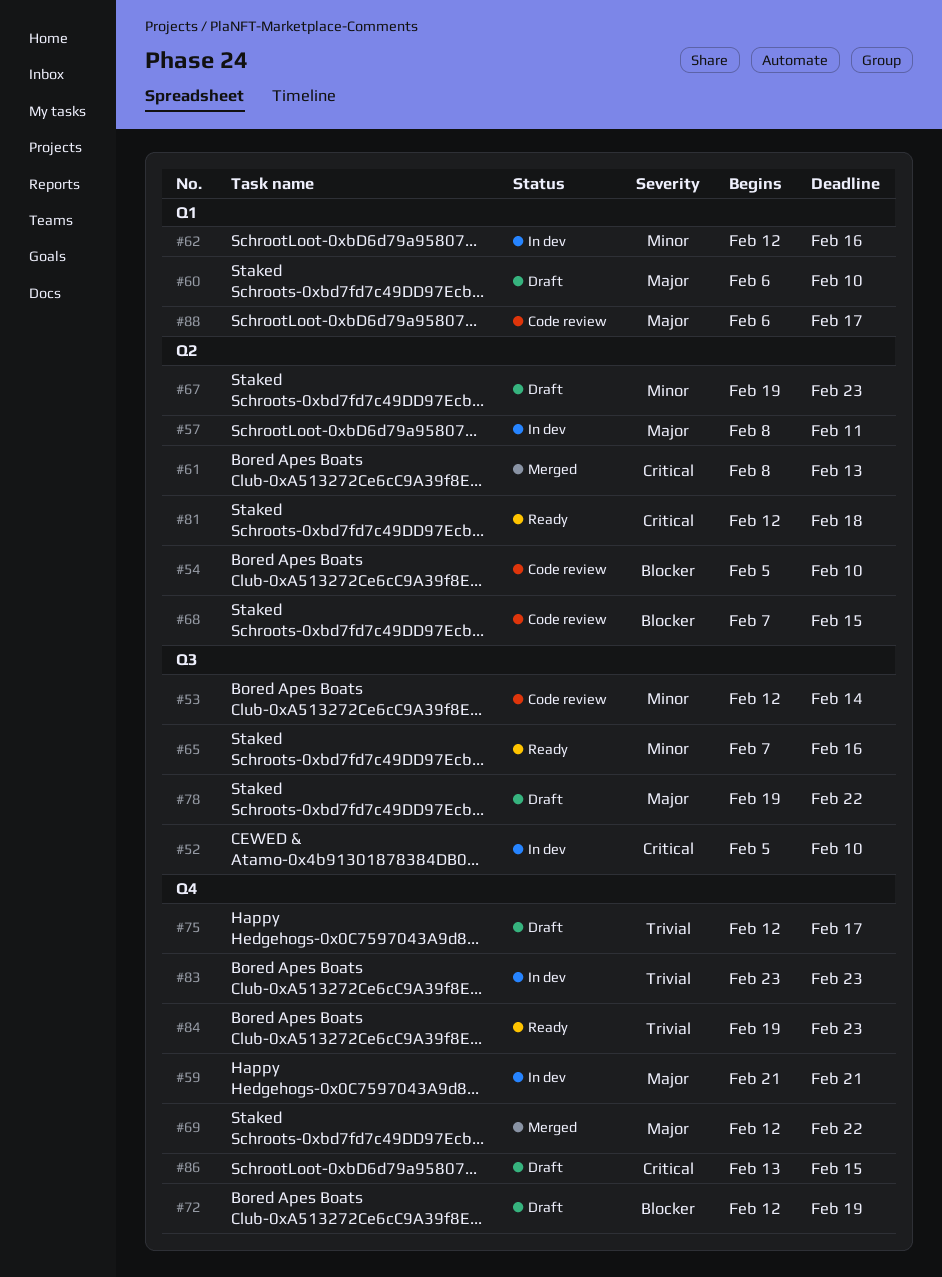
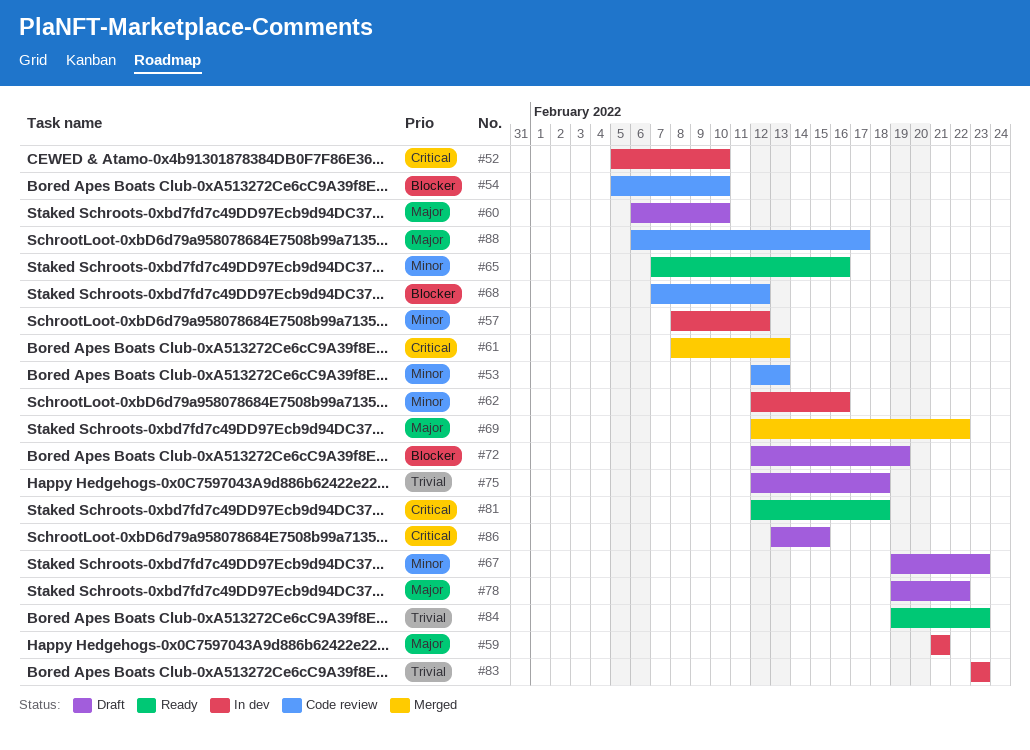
#53, due: Feb 14 -> Feb 13
#57, priority: Major -> Minor
#57, due: Feb 11 -> Feb 12
#68, due: Feb 15 -> Feb 12
#75, due: Feb 17 -> Feb 18

